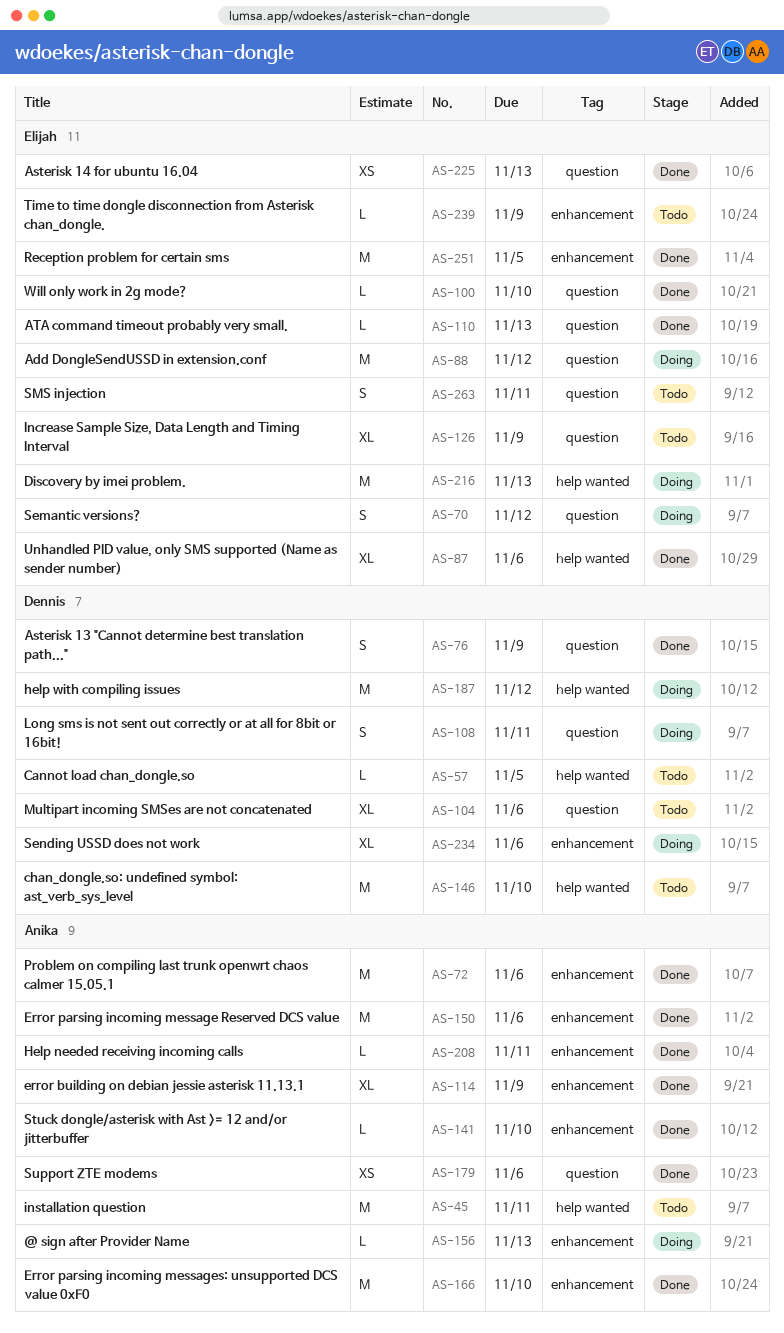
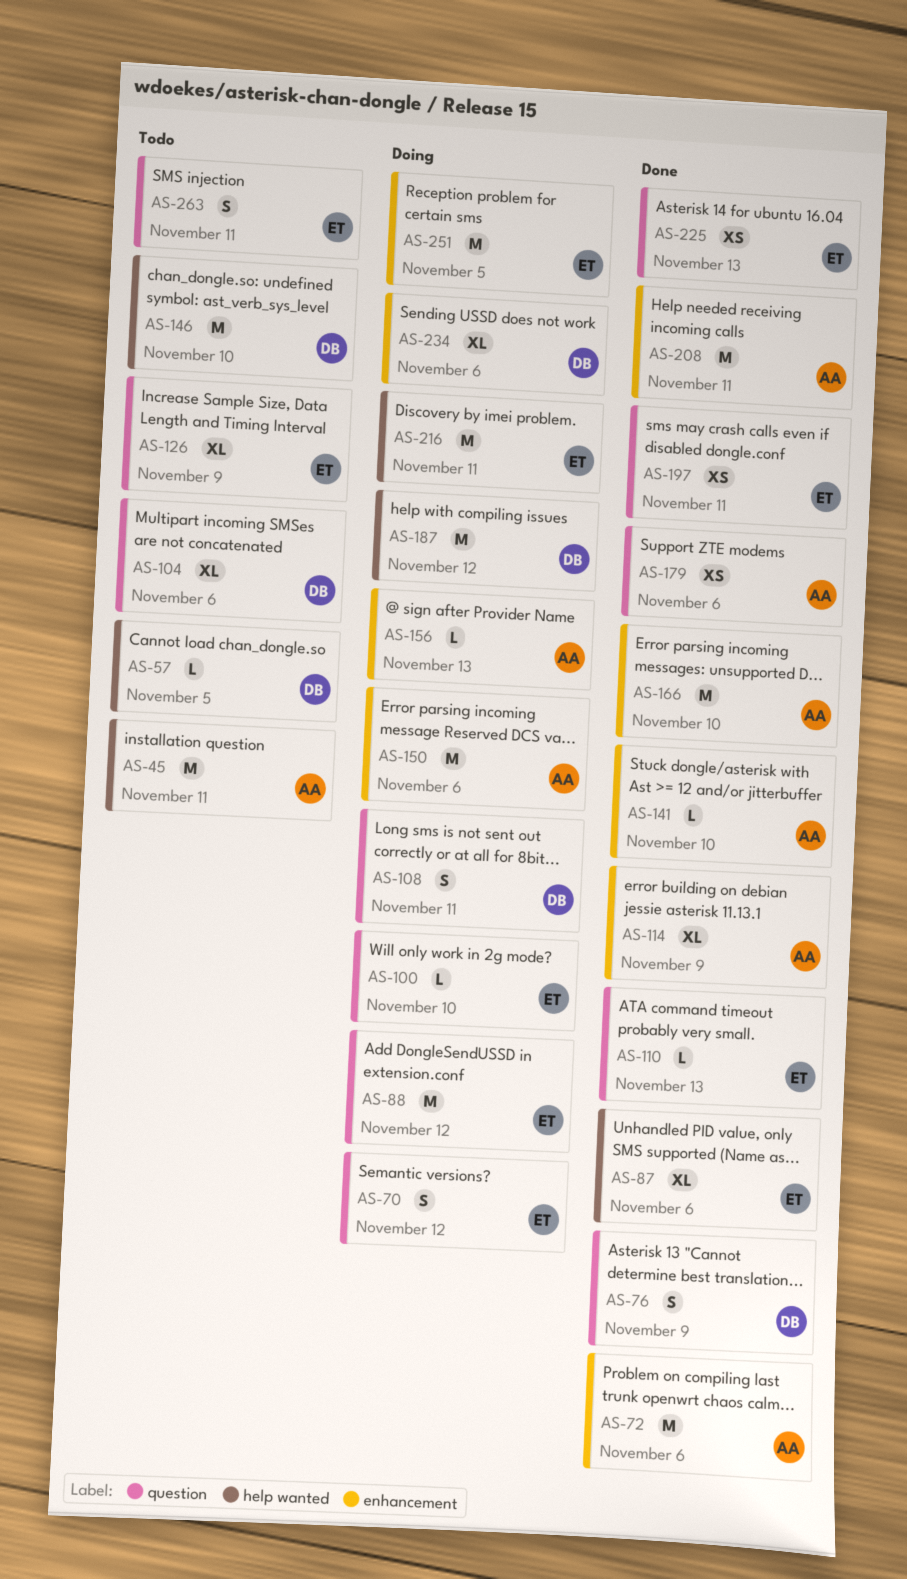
AS-100, status: Done -> Doing
AS-150, status: Done -> Doing
AS-197: none -> present
AS-208, estimate: L -> M
AS-216, due: Nov 13 -> Nov 11
AS-239: present -> none
AS-251, status: Done -> Doing

